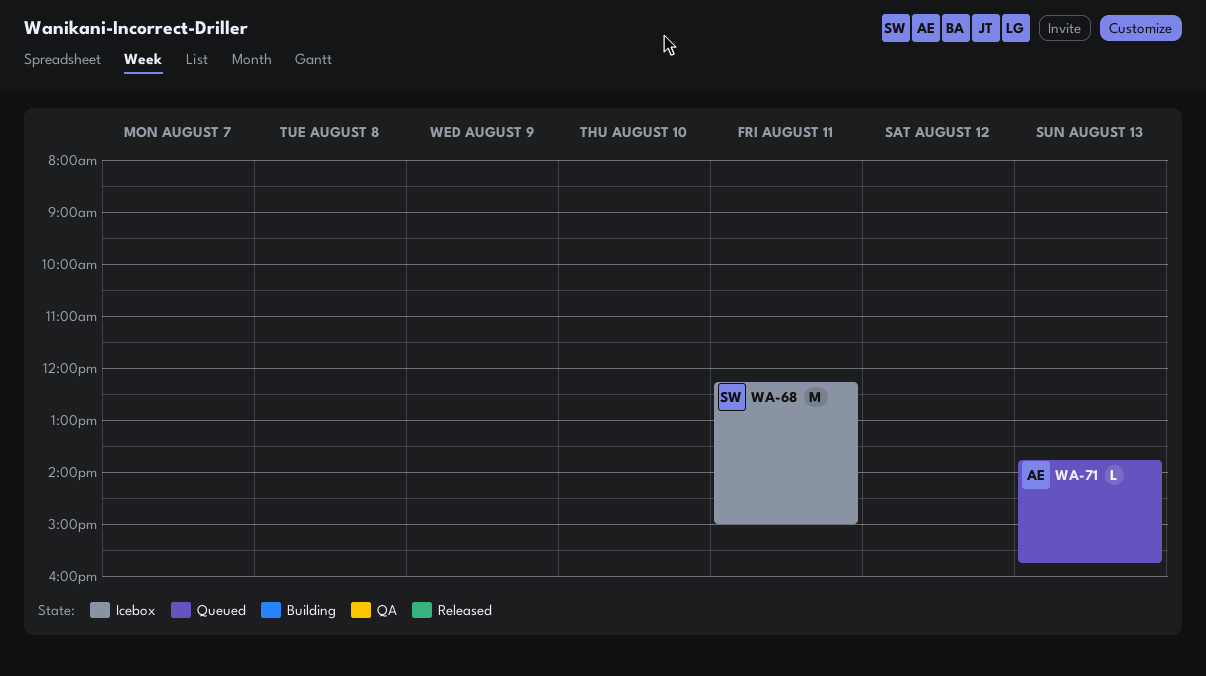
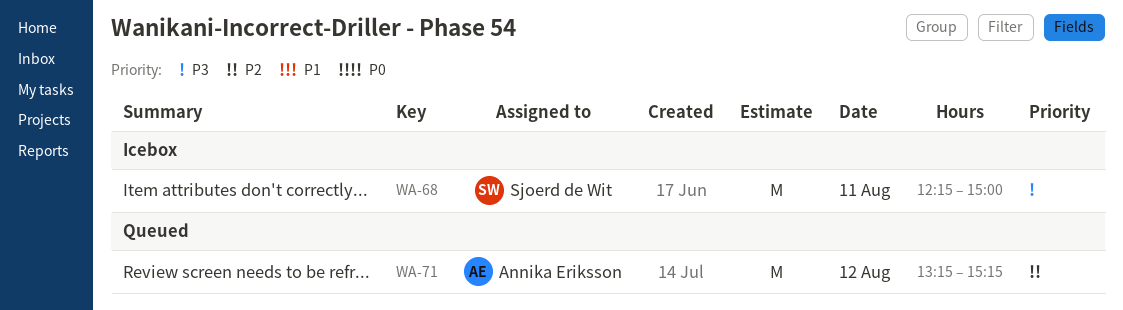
WA-71, estimate: L -> M
WA-71, day: Aug 13 -> Aug 12
WA-71, begins: 13:45 -> 13:15
WA-71, ends: 15:45 -> 15:15

